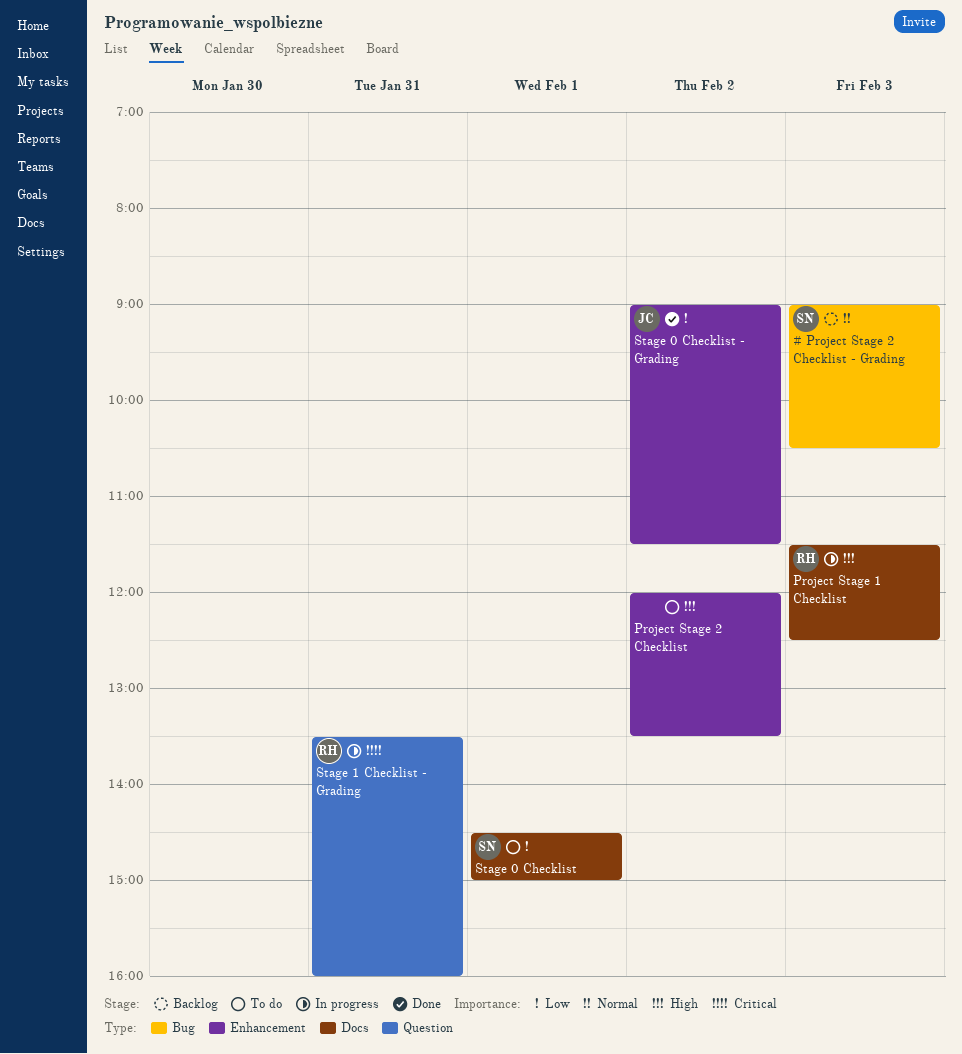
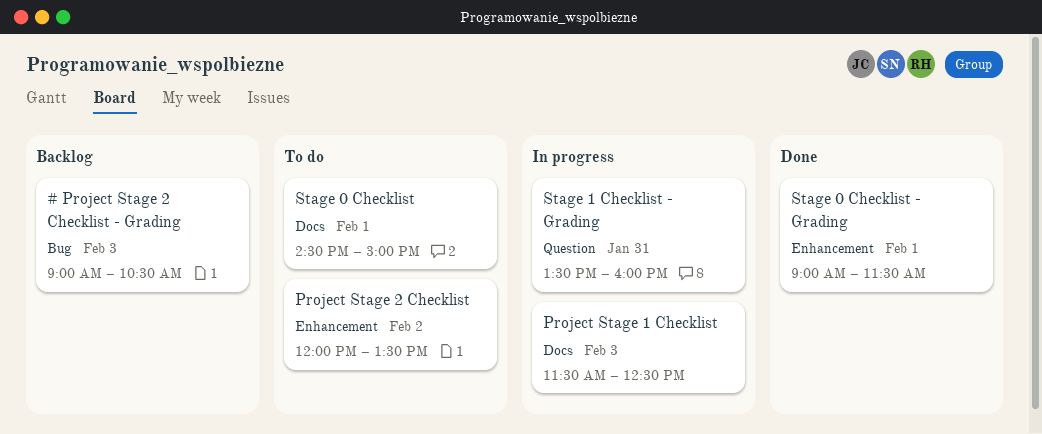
Stage 0 Checklist - Grading, day: Feb 2 -> Feb 1

